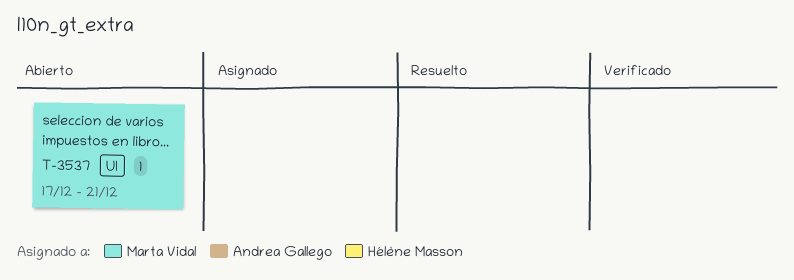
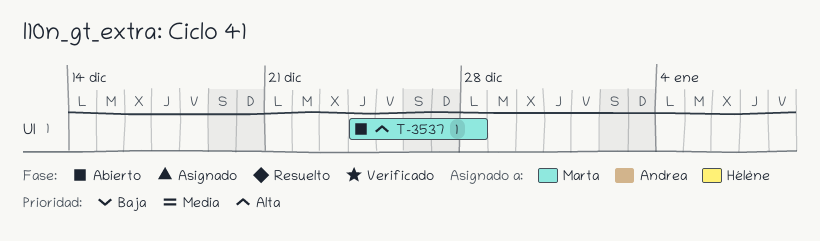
T-3537, start: Dec 17 -> Dec 24
T-3537, due: Dec 21 -> Dec 28

